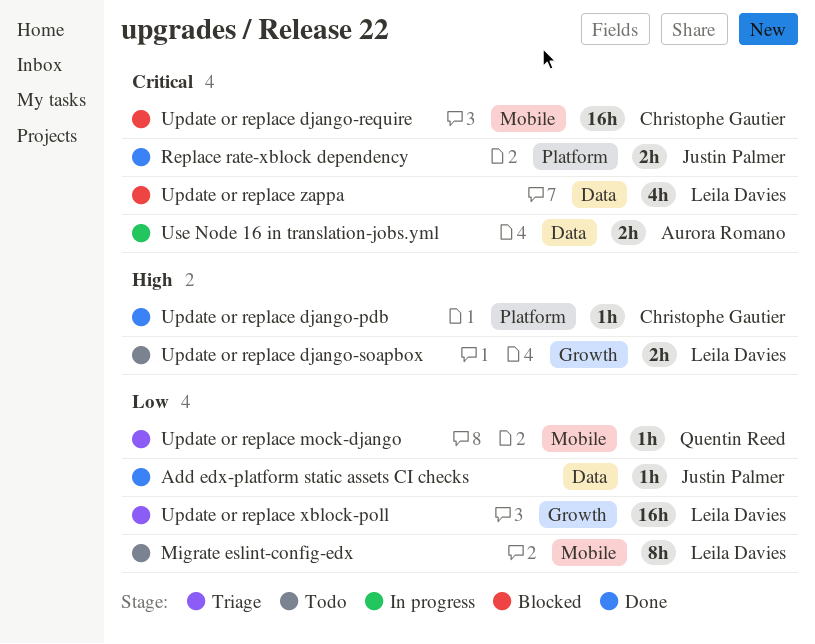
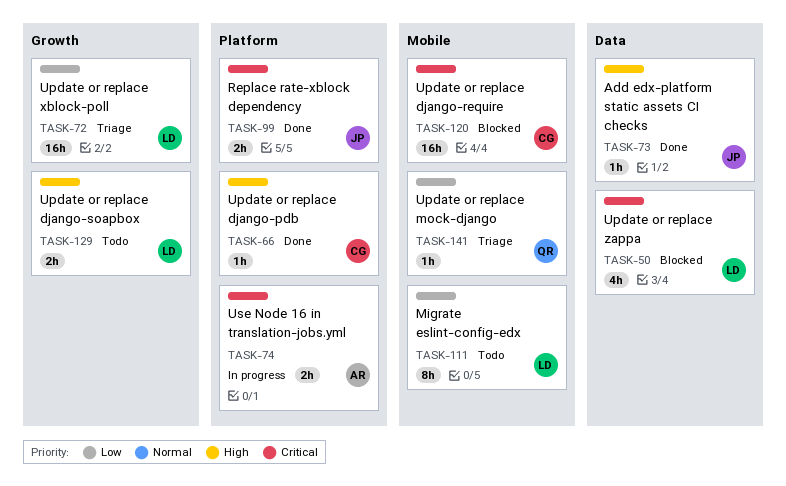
Add edx-platform static assets CI checks, priority: Low -> High
Use Node 16 in translation-jobs.yml, label: Data -> Platform

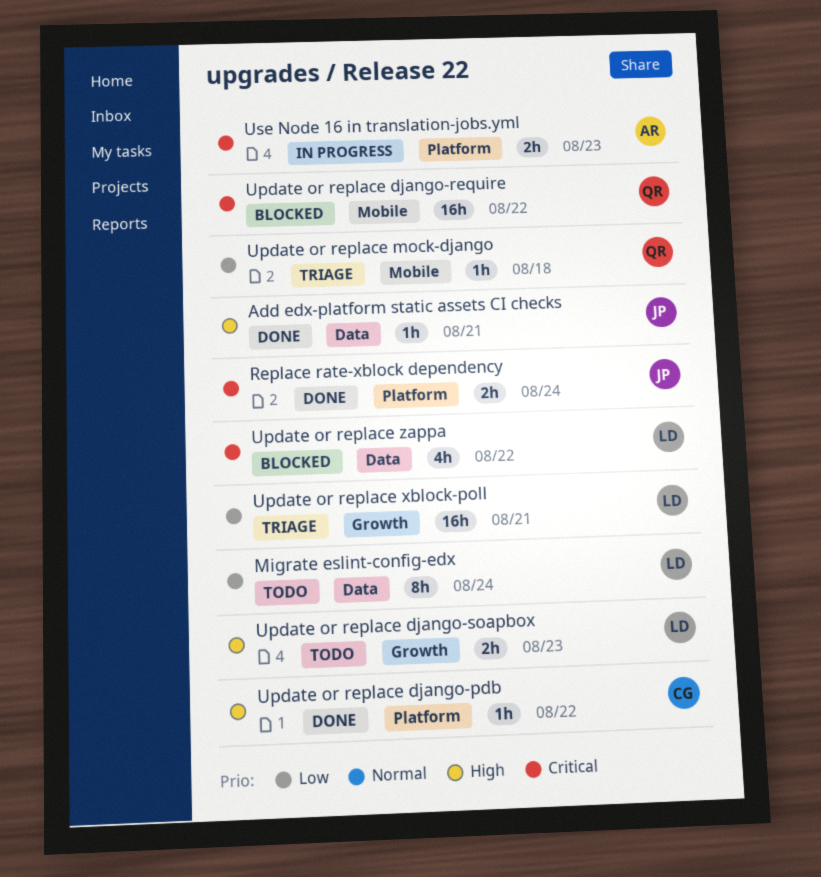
Migrate eslint-config-edx, label: Mobile -> Data
Update or replace django-require, owner: CG -> QR

